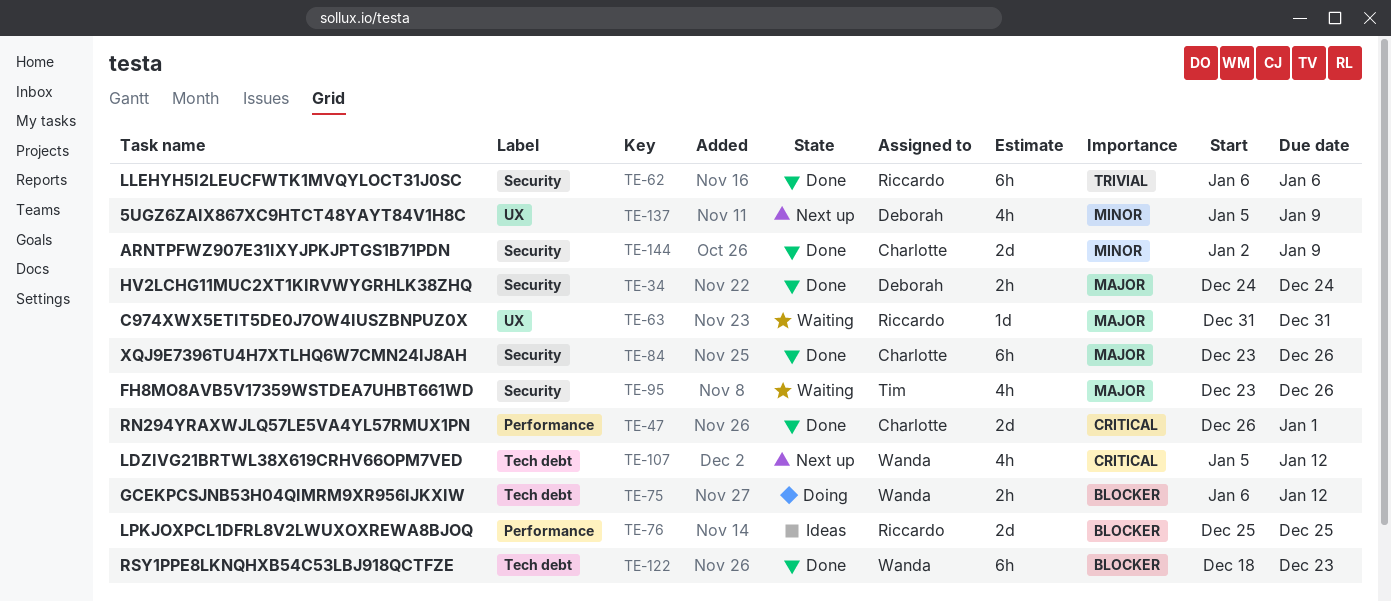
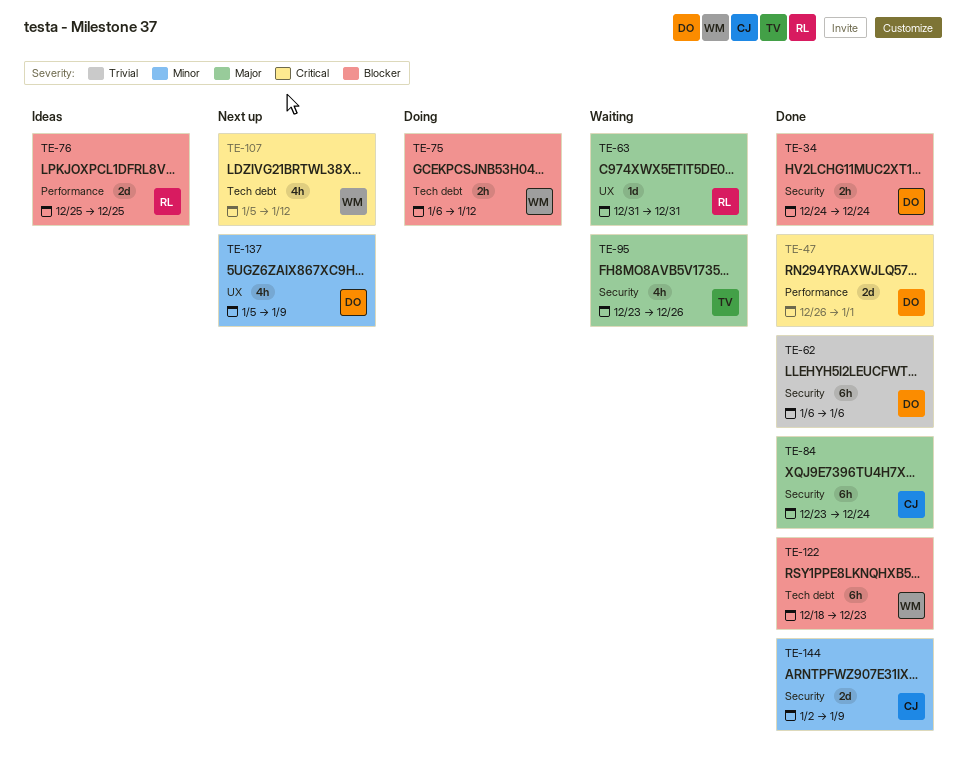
TE-34, priority: Major -> Blocker
TE-47, owner: Charlotte -> Deborah
TE-62, owner: Riccardo -> Deborah
TE-84, due: Dec 26 -> Dec 24

